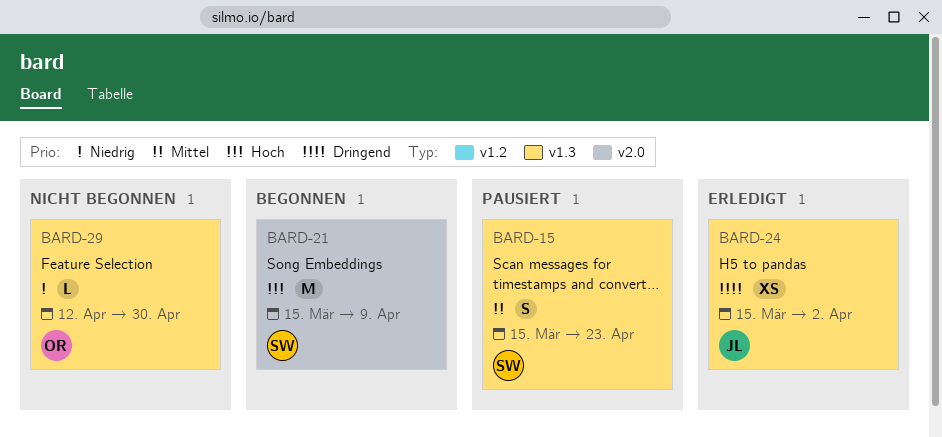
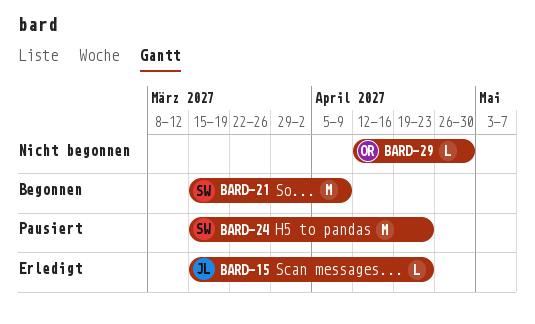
BARD-15, status: Pausiert -> Erledigt
BARD-15, owner: SW -> JL
BARD-15, estimate: S -> L
BARD-24, status: Erledigt -> Pausiert
BARD-24, owner: JL -> SW
BARD-24, estimate: XS -> M
BARD-24, due: Apr 2 -> Apr 23

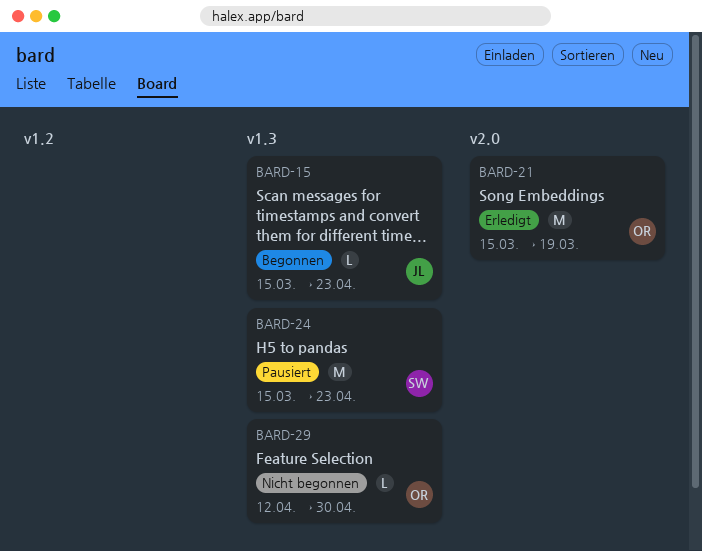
BARD-15, status: Erledigt -> Begonnen
BARD-21, status: Begonnen -> Erledigt
BARD-21, owner: SW -> OR
BARD-21, due: Apr 9 -> Mar 19

